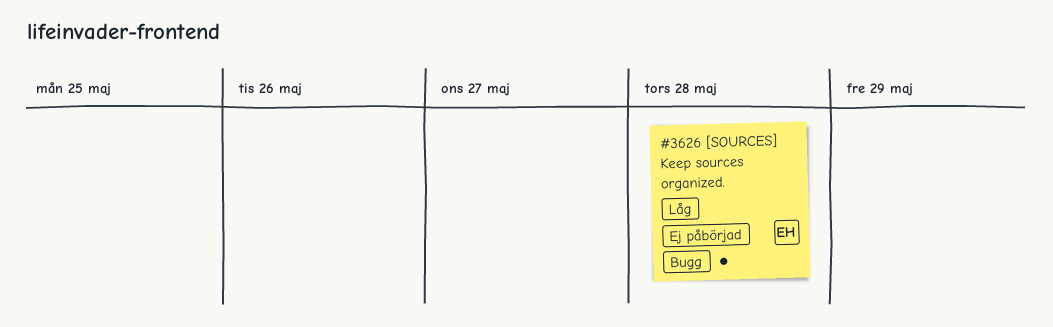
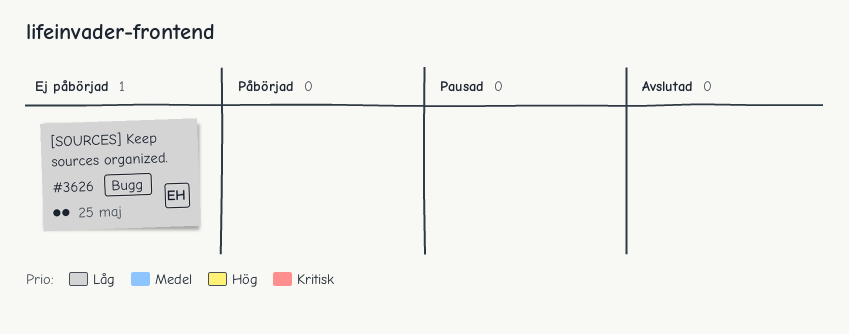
#3626, estimate: 1 -> 2
#3626, due: May 28 -> May 25

